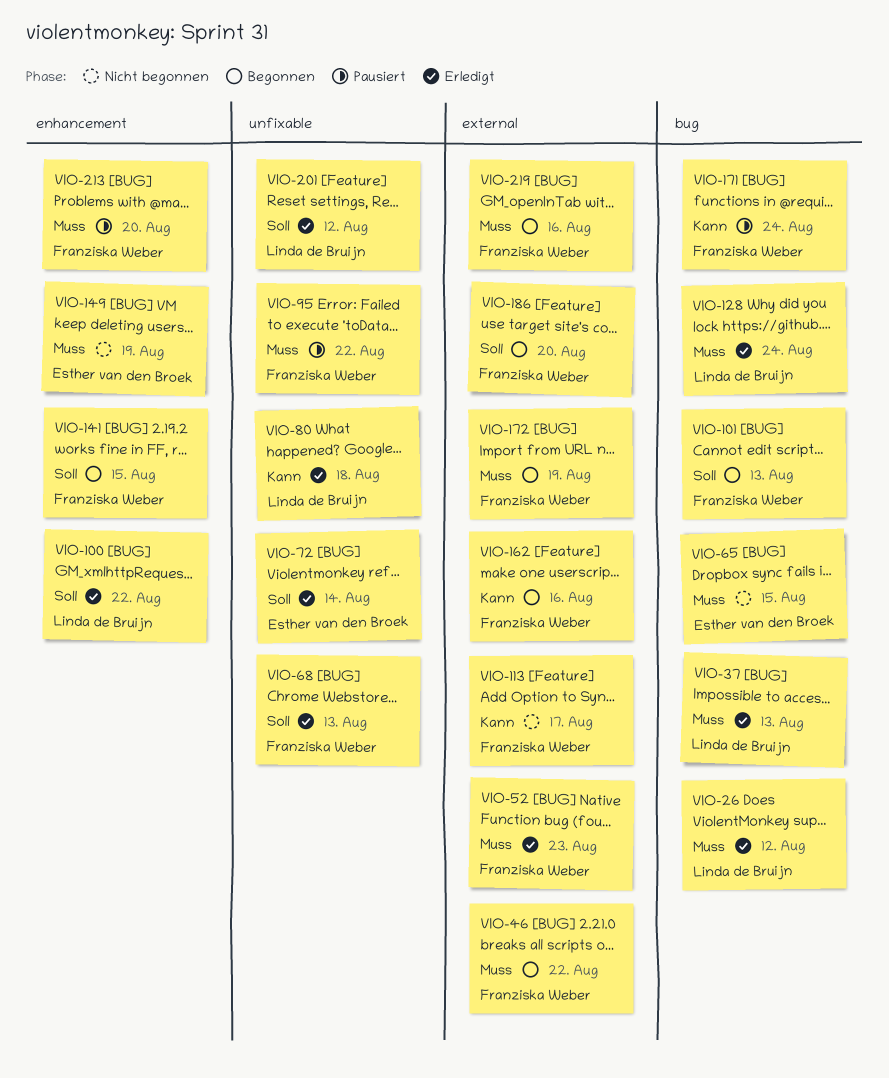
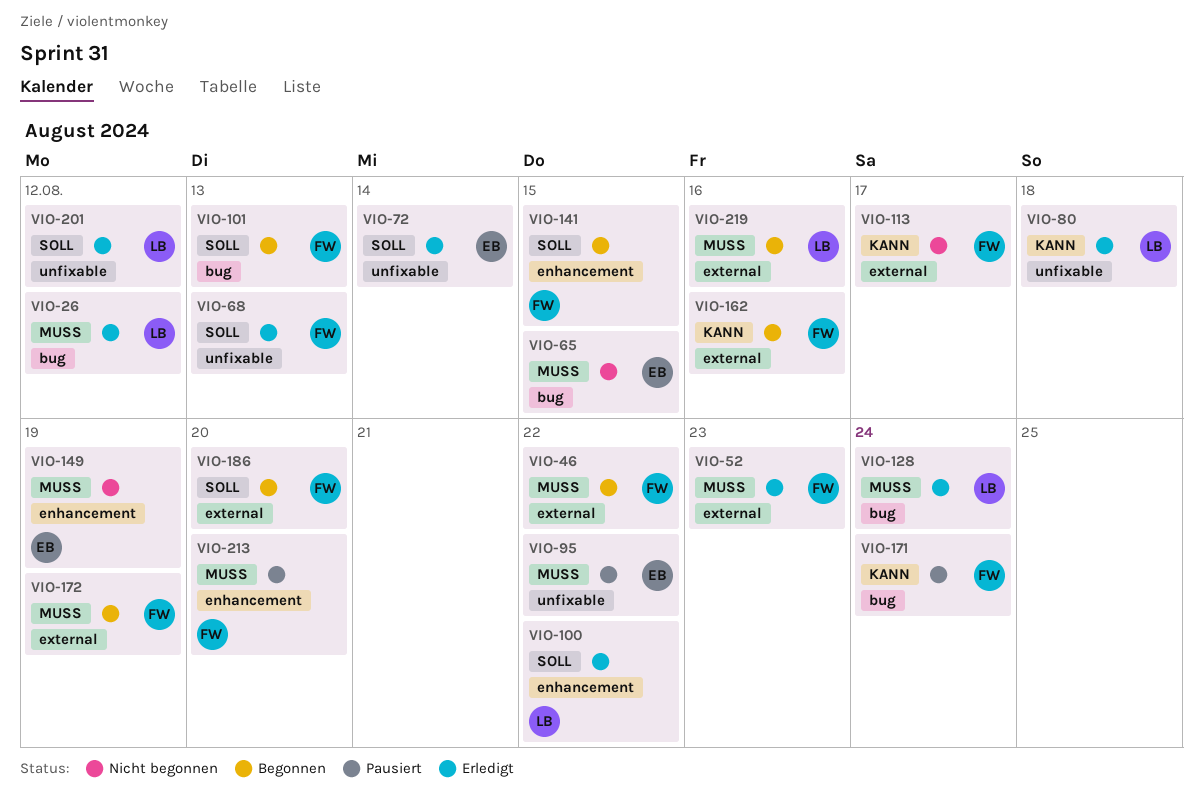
VIO-37: present -> none
VIO-95, owner: Franziska Weber -> Esther van den Broek
VIO-219, owner: Franziska Weber -> Linda de Bruijn

